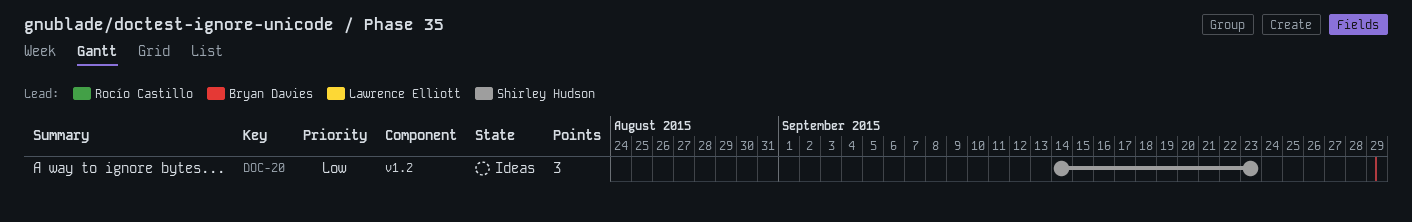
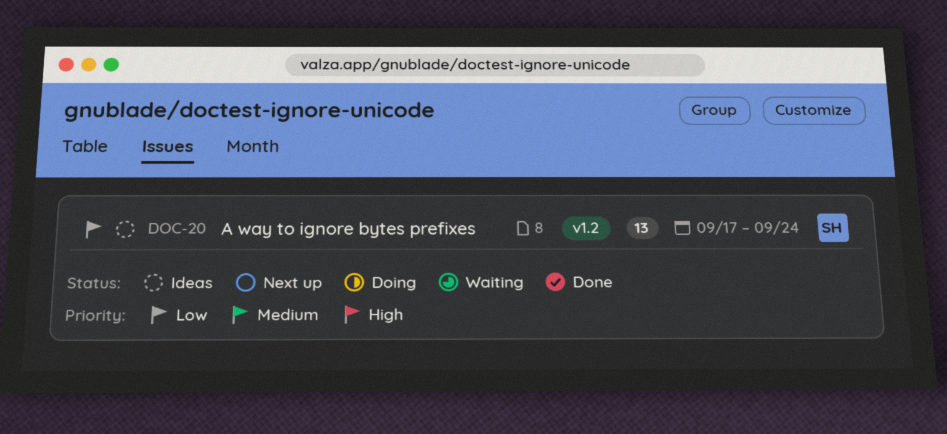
DOC-20, estimate: 3 -> 13
DOC-20, start: Sep 14 -> Sep 17
DOC-20, due: Sep 23 -> Sep 24

